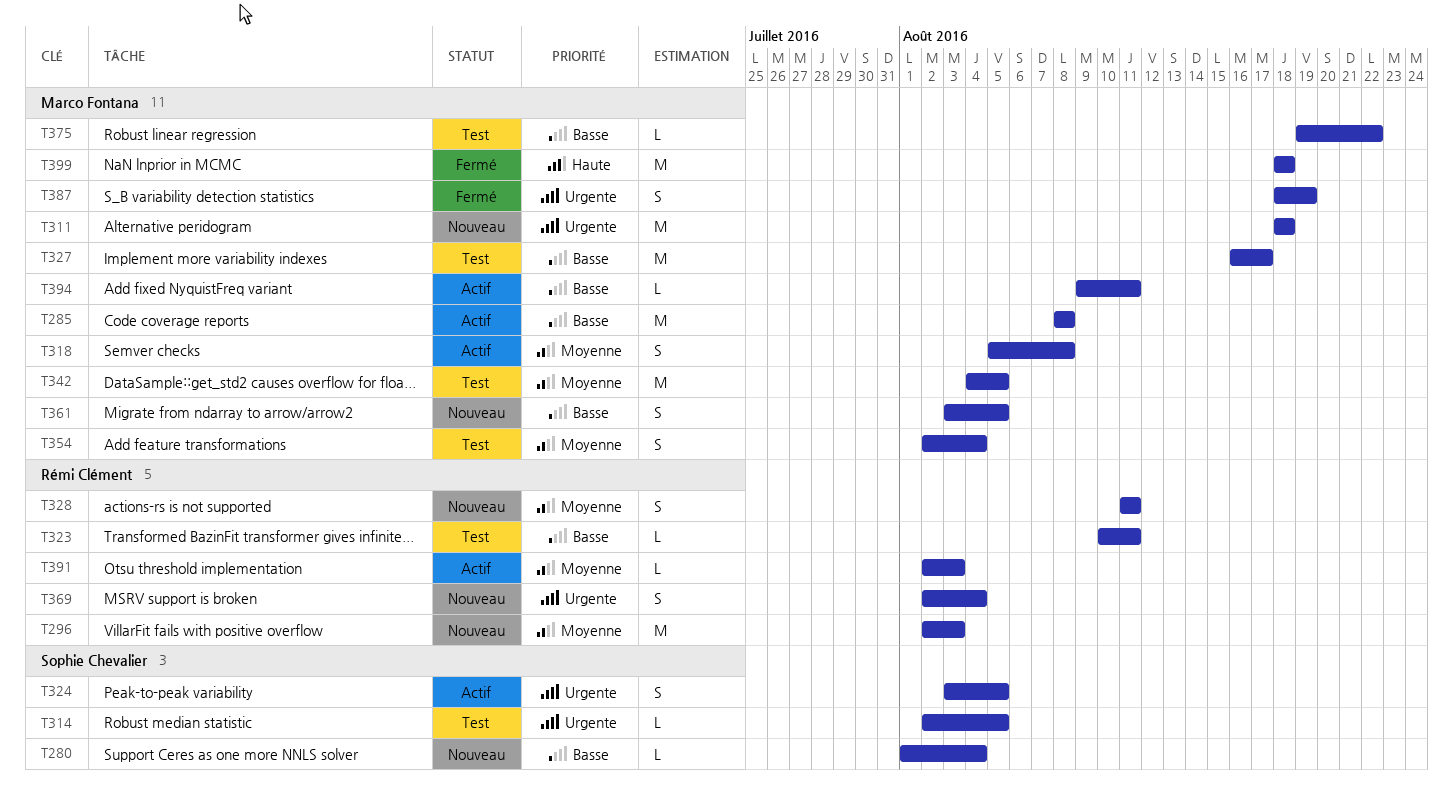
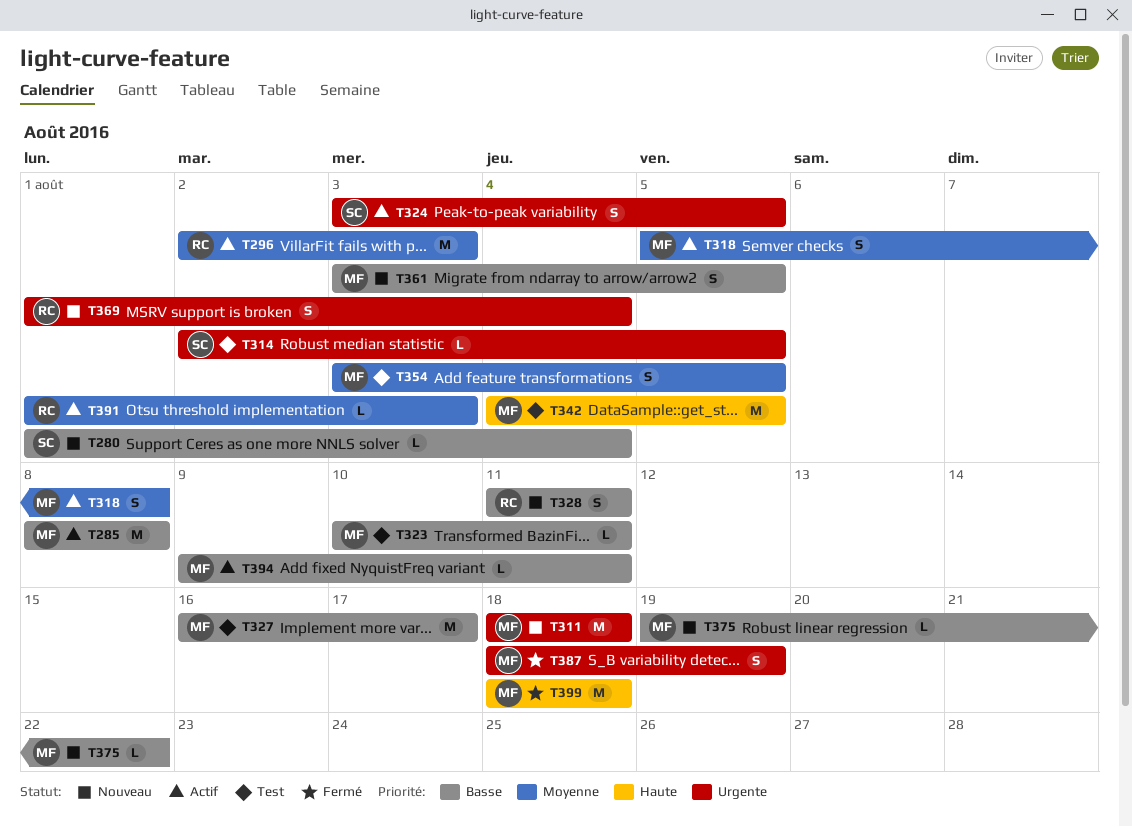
T296, status: Nouveau -> Actif
T323, owner: Rémi Clément -> Marco Fontana
T328, priority: Moyenne -> Basse
T342, priority: Moyenne -> Haute
T354, start: Aug 2 -> Aug 3
T354, due: Aug 4 -> Aug 5
T369, start: Aug 2 -> Aug 1
T375, status: Test -> Nouveau
T391, start: Aug 2 -> Aug 1

